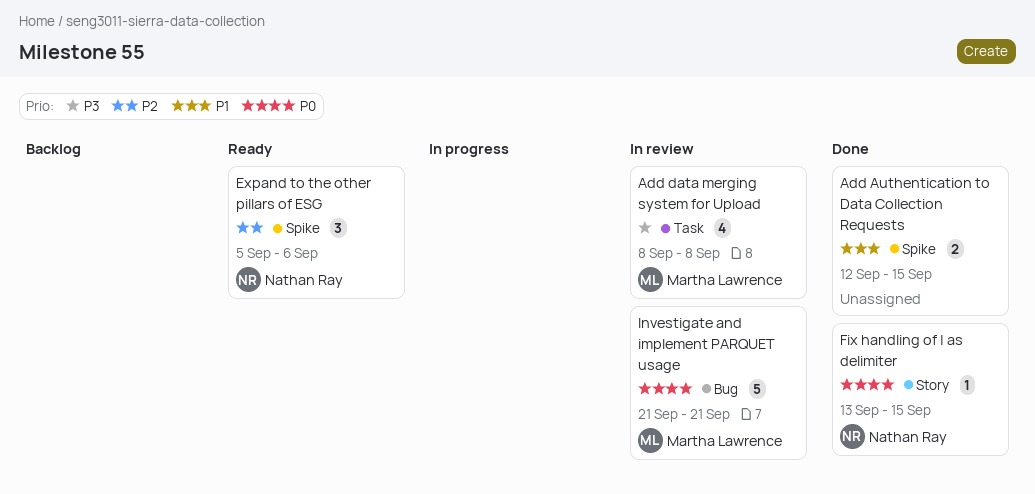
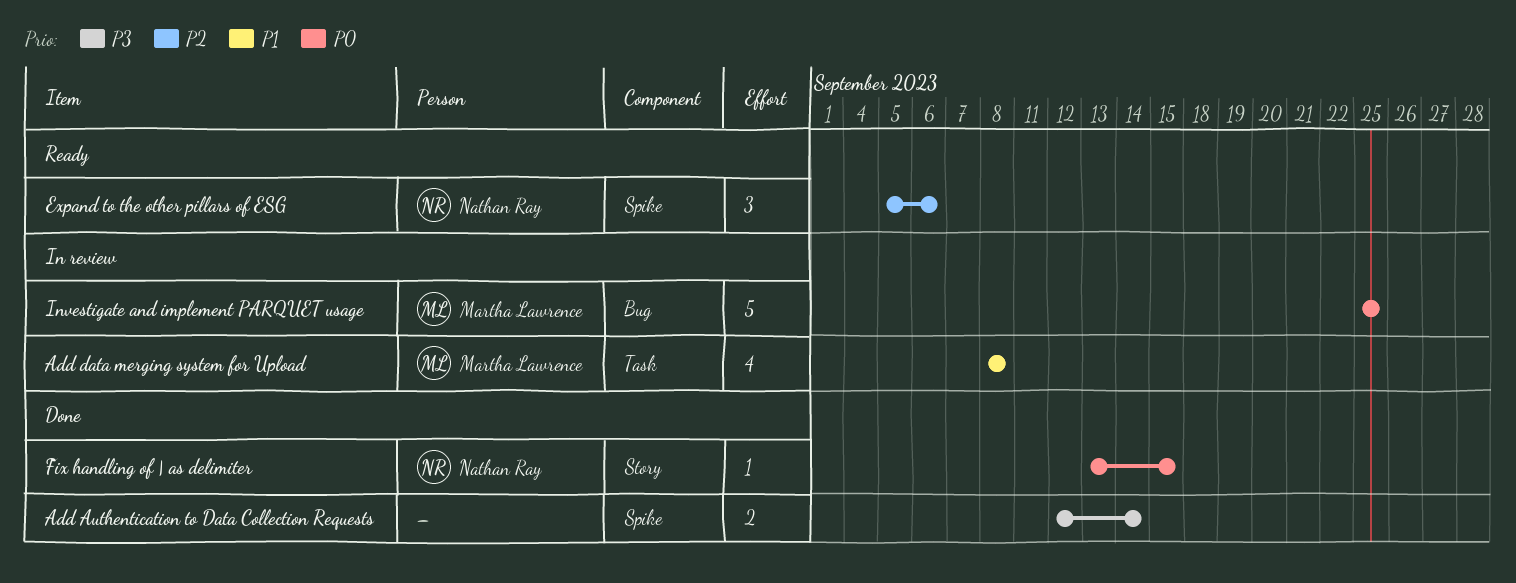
Add Authentication to Data Collection Requests, priority: P1 -> P3
Add Authentication to Data Collection Requests, due: Sep 15 -> Sep 14
Add data merging system for Upload, priority: P3 -> P1
Investigate and implement PARQUET usage, start: Sep 21 -> Sep 25
Investigate and implement PARQUET usage, due: Sep 21 -> Sep 25

